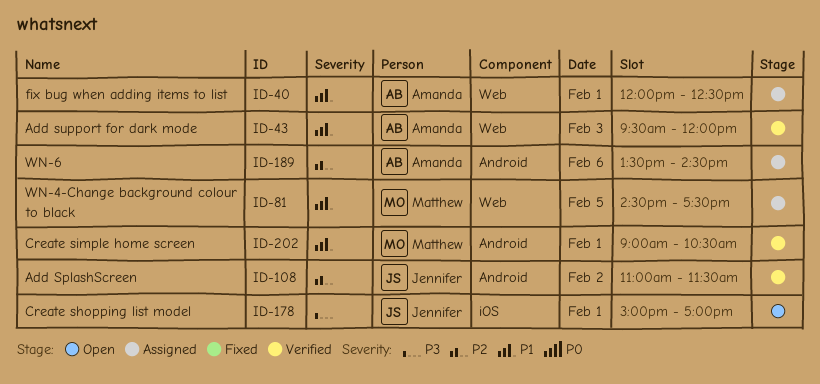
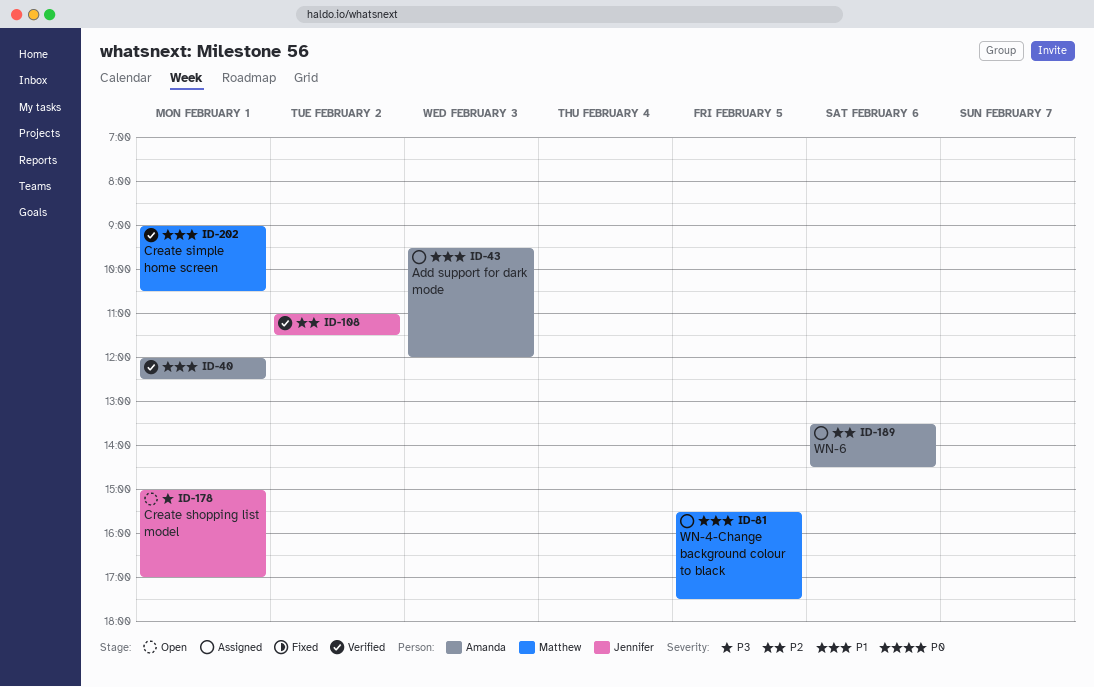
ID-40, status: Assigned -> Verified
ID-43, status: Verified -> Assigned
ID-81, begins: 14:30 -> 15:30

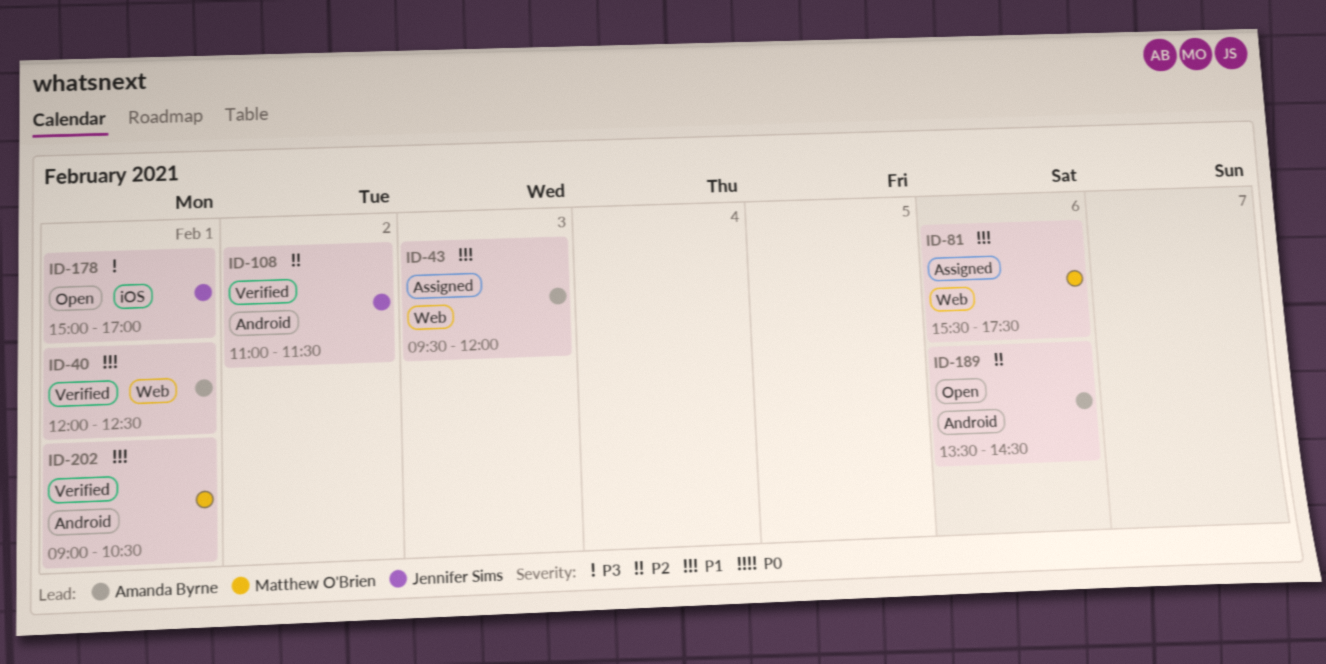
ID-81, day: Feb 5 -> Feb 6
ID-189, status: Assigned -> Open

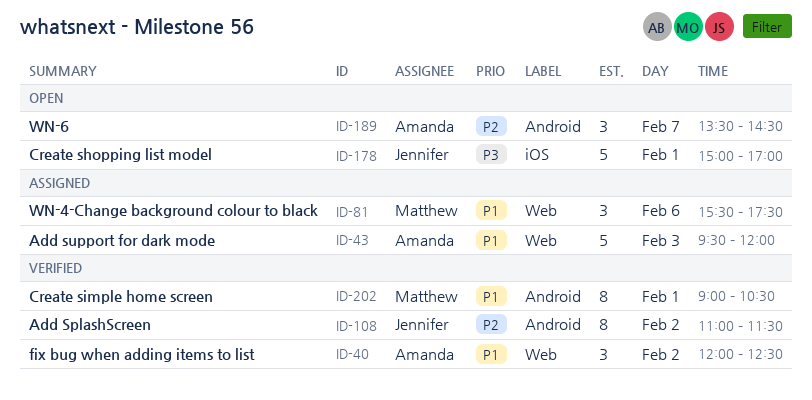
ID-40, day: Feb 1 -> Feb 2
ID-189, day: Feb 6 -> Feb 7

